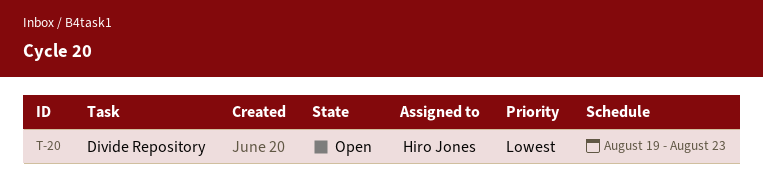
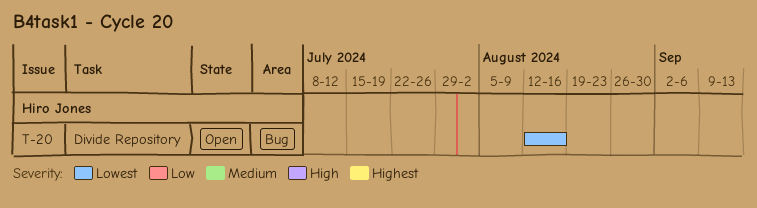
T-20, start: Aug 19 -> Aug 12
T-20, due: Aug 23 -> Aug 16

